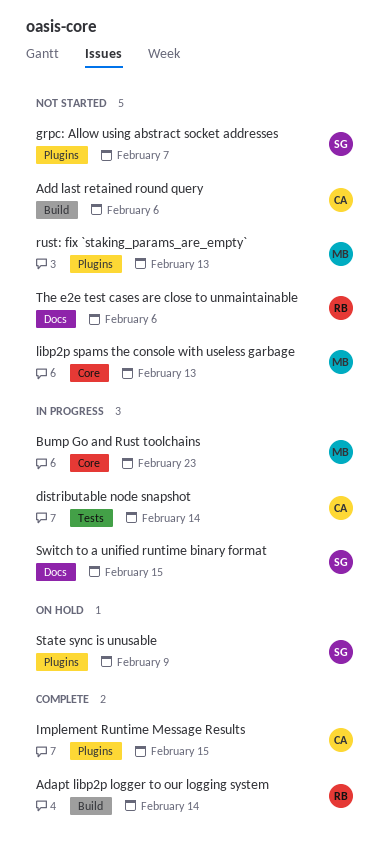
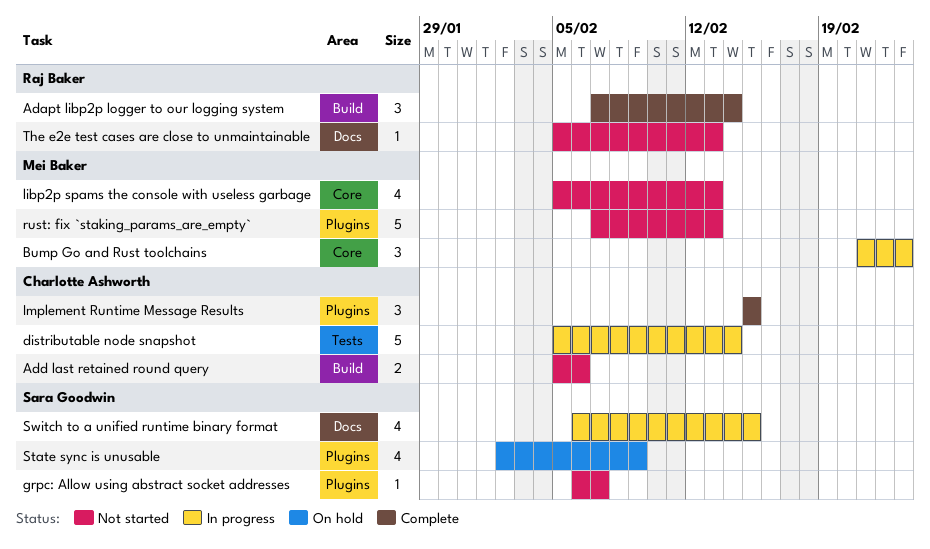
The e2e test cases are close to unmaintainable, due: Feb 6 -> Feb 13

